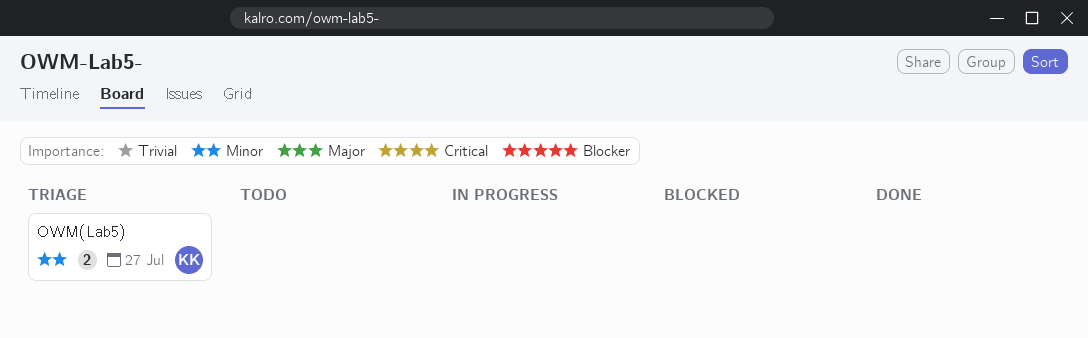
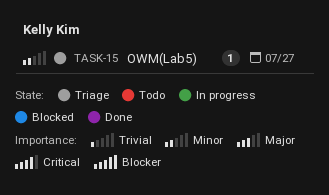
OWM(Lab5), estimate: 2 -> 1

